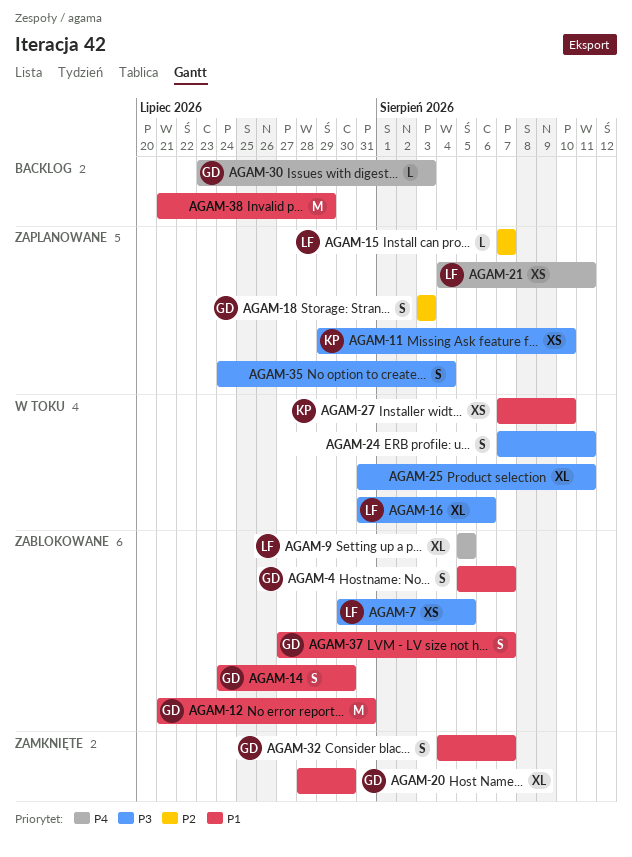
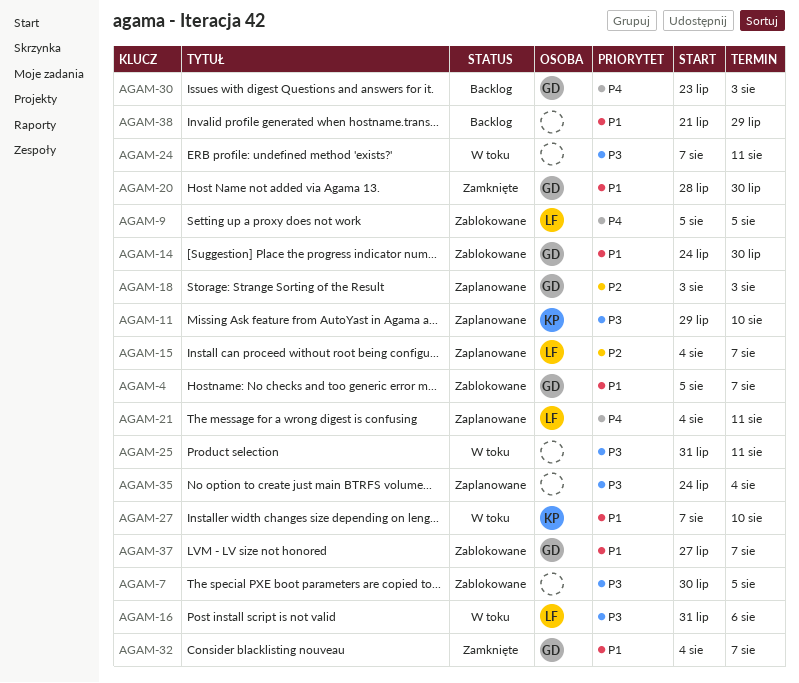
AGAM-7, owner: LF -> none
AGAM-12: present -> none
AGAM-15, start: Aug 7 -> Aug 4

